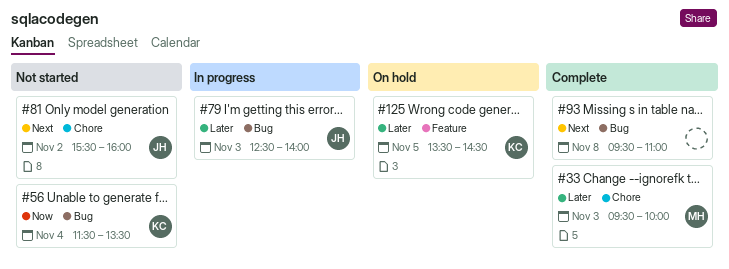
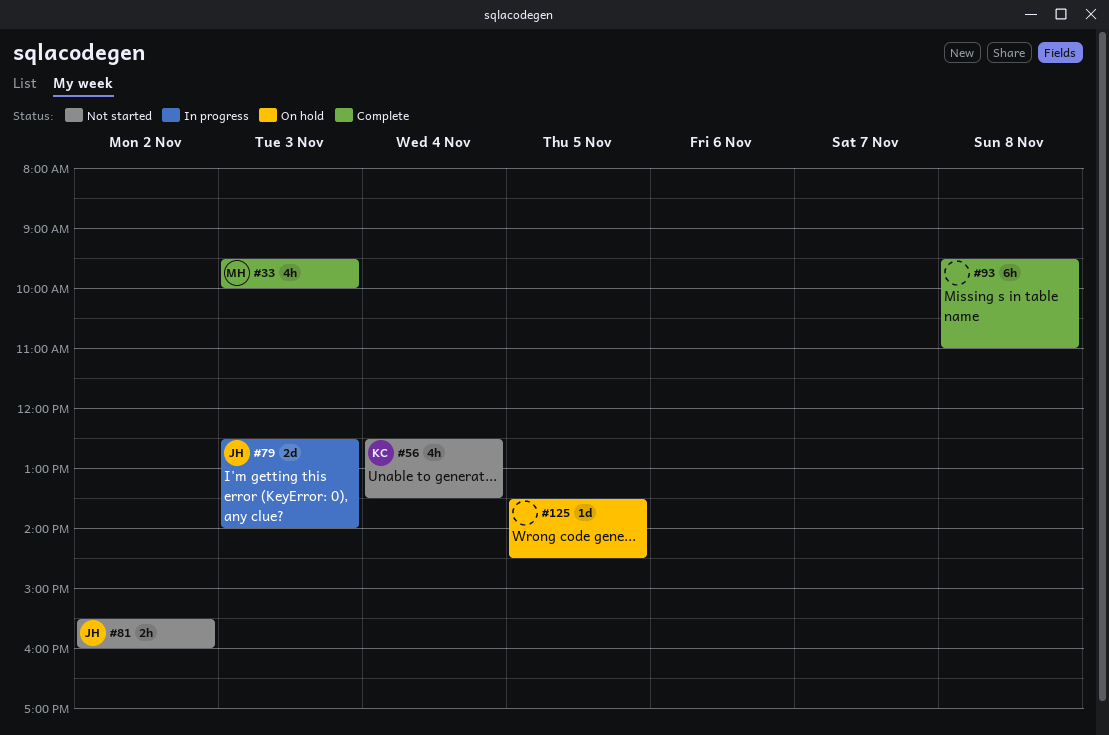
#56, begins: 11:30 -> 12:30
#125, owner: KC -> none

